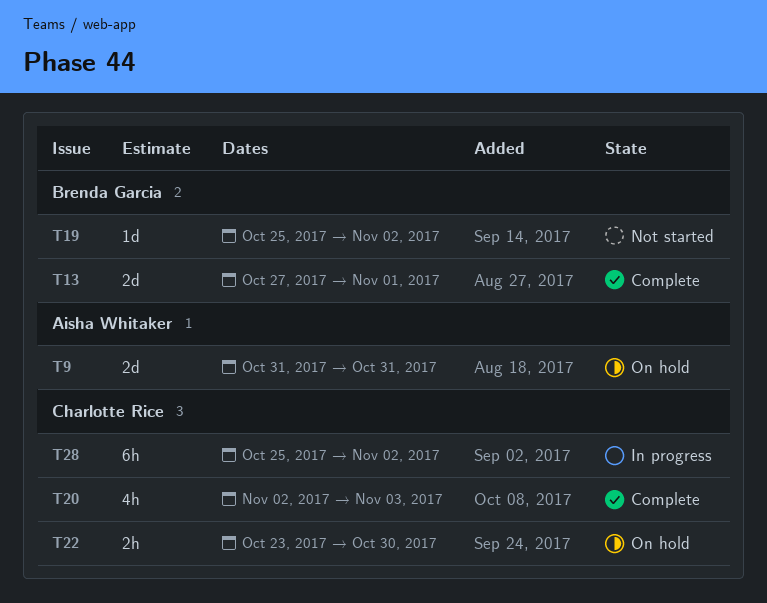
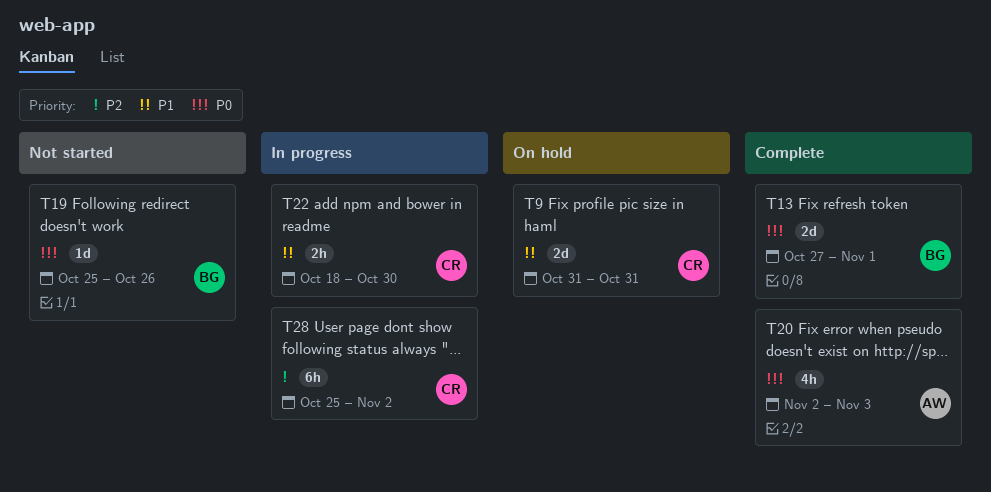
T9, owner: Aisha Whitaker -> Charlotte Rice
T19, due: Nov 2 -> Oct 26
T20, owner: Charlotte Rice -> Aisha Whitaker
T22, status: On hold -> In progress
T22, start: Oct 23 -> Oct 18

